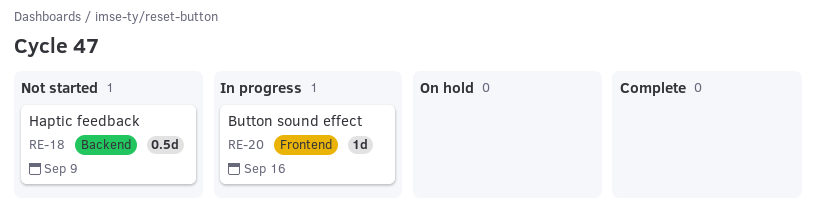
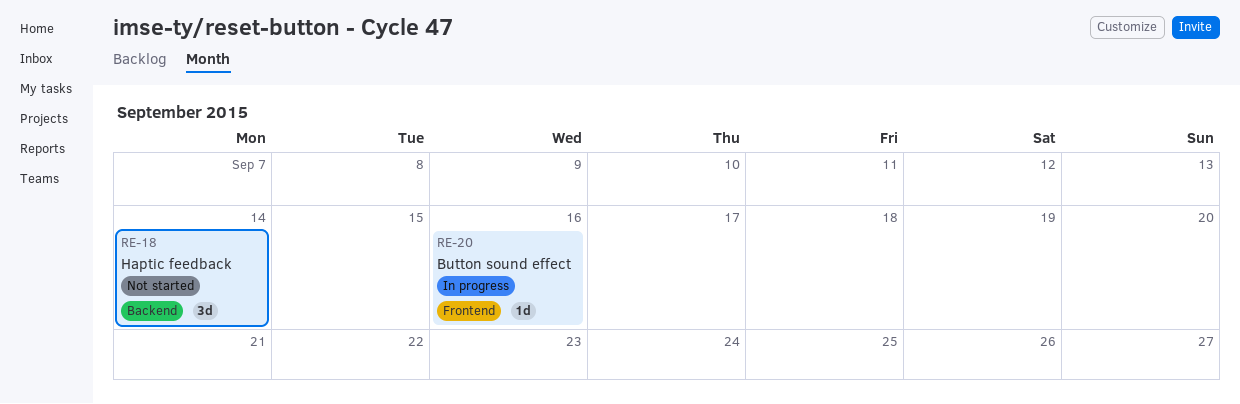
RE-18, estimate: 0.5d -> 3d
RE-18, due: Sep 9 -> Sep 14

